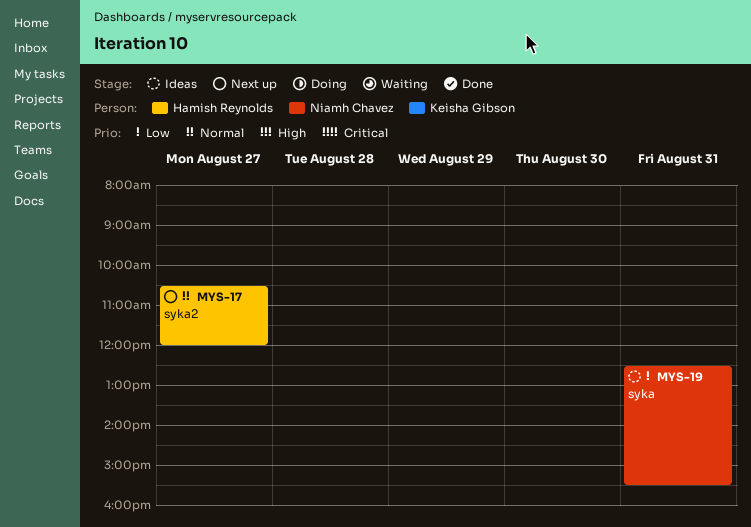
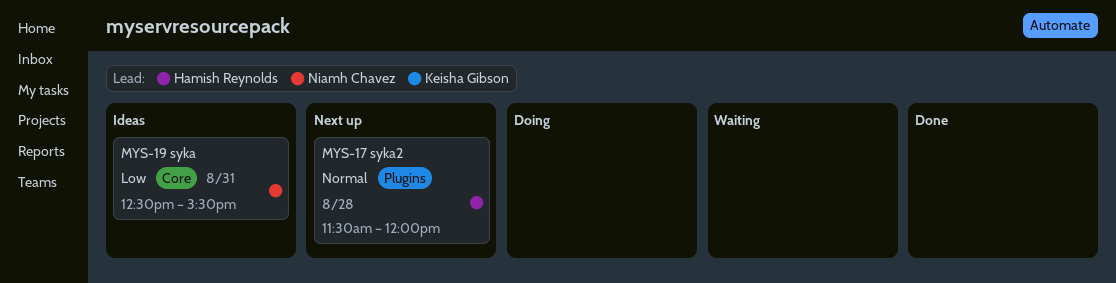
MYS-17, day: Aug 27 -> Aug 28
MYS-17, begins: 10:30 -> 11:30

